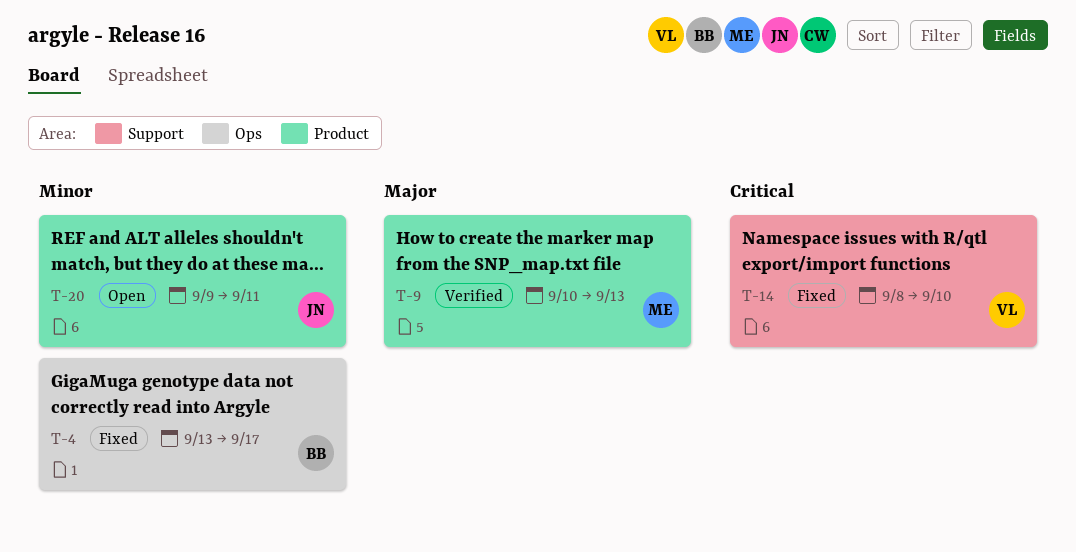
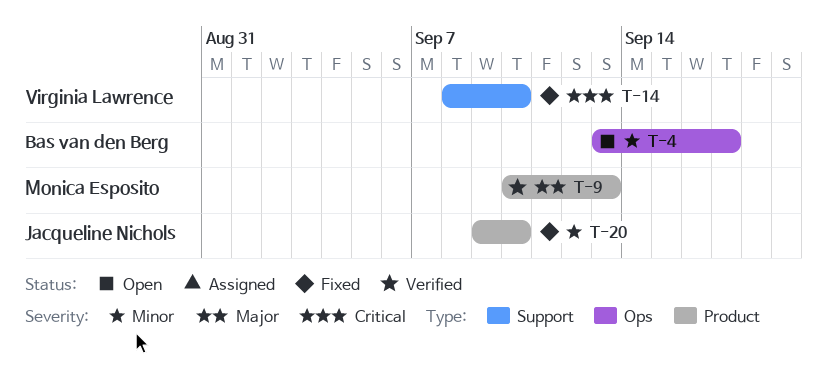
T-4, status: Fixed -> Open
T-20, status: Open -> Fixed
T-20, due: Sep 11 -> Sep 10

